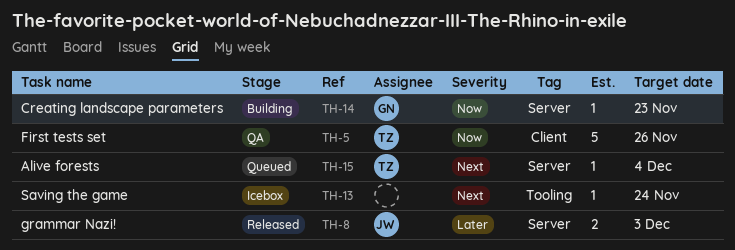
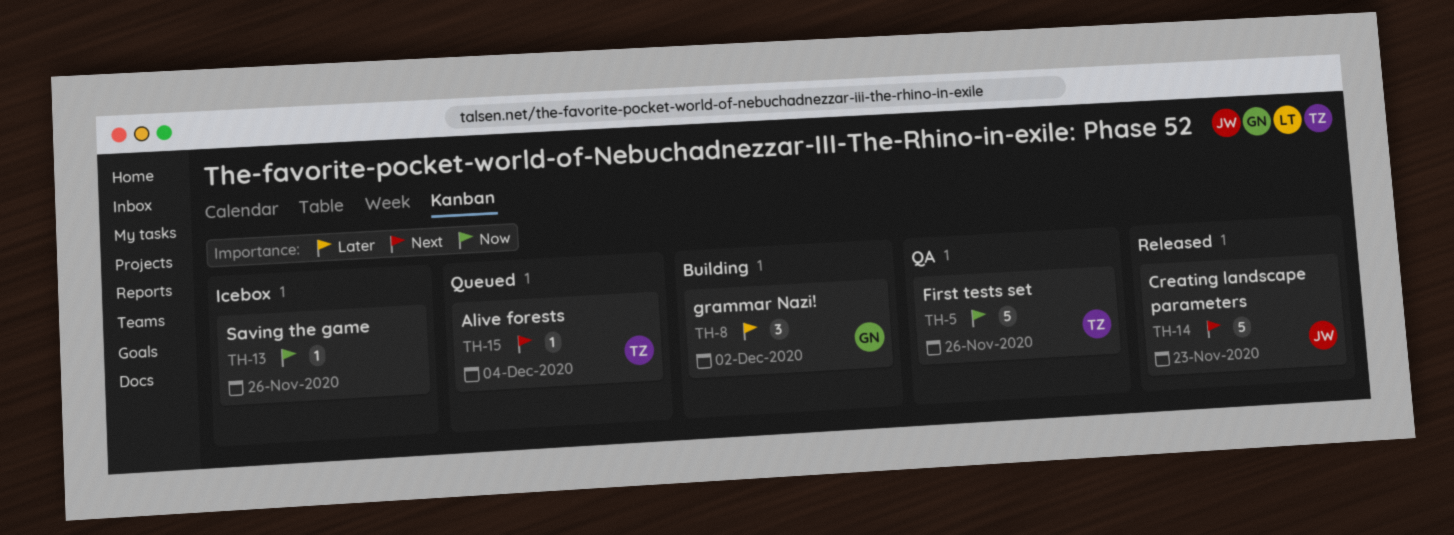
TH-8, status: Released -> Building
TH-8, owner: JW -> GN
TH-8, estimate: 2 -> 3
TH-8, due: Dec 3 -> Dec 2
TH-13, priority: Next -> Now
TH-13, due: Nov 24 -> Nov 26
TH-14, status: Building -> Released
TH-14, owner: GN -> JW
TH-14, priority: Now -> Next
TH-14, estimate: 1 -> 5

